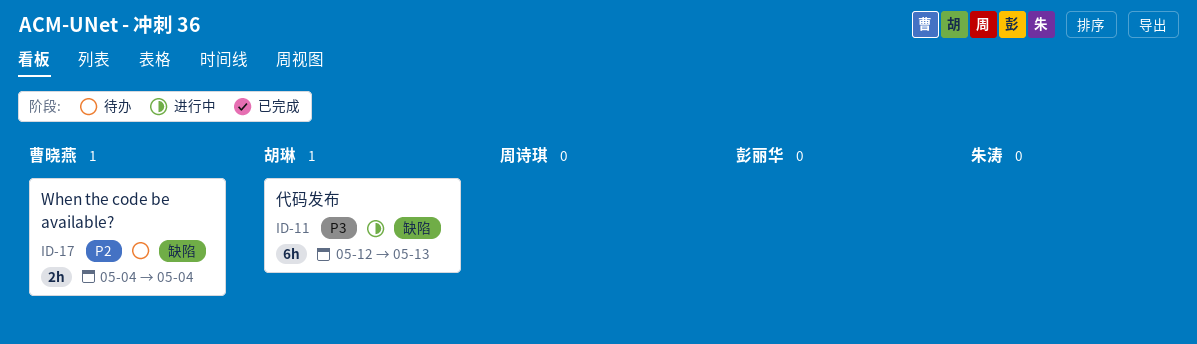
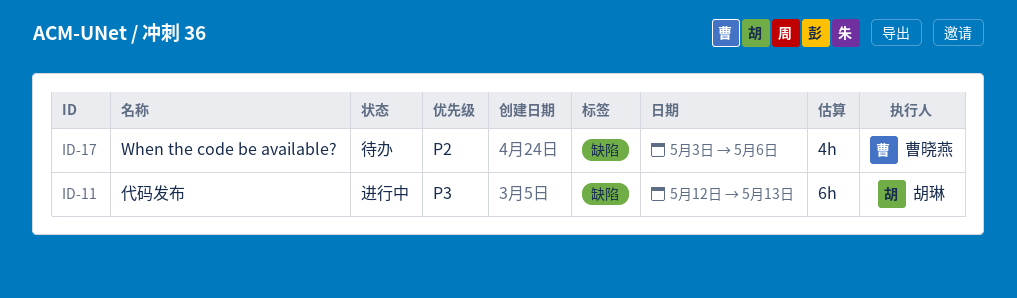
ID-17, estimate: 2h -> 4h
ID-17, start: May 4 -> May 3
ID-17, due: May 4 -> May 6

